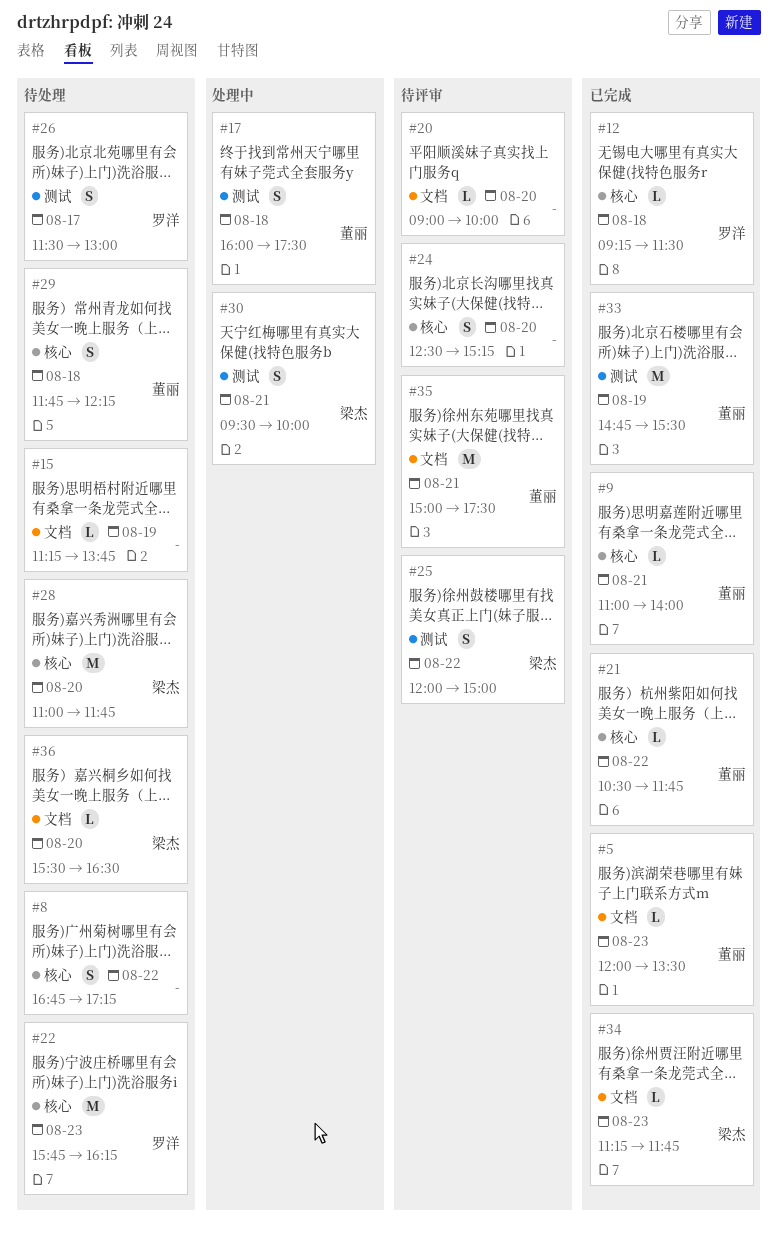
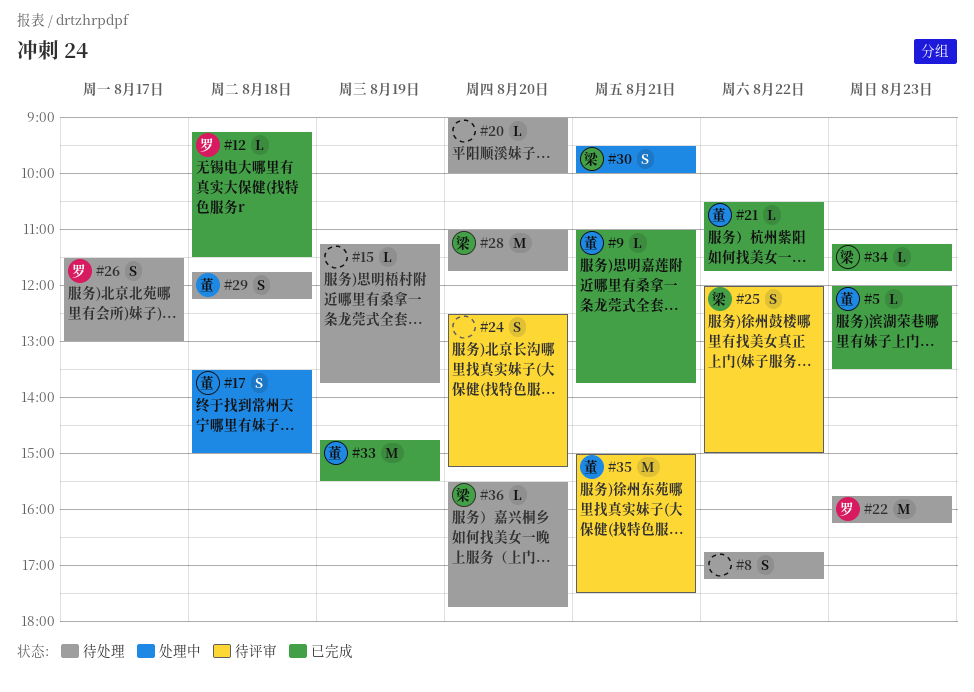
#9, ends: 14:00 -> 13:45
#17, begins: 16:00 -> 13:30
#17, ends: 17:30 -> 15:00
#20, status: 待评审 -> 待处理
#36, ends: 16:30 -> 17:45

